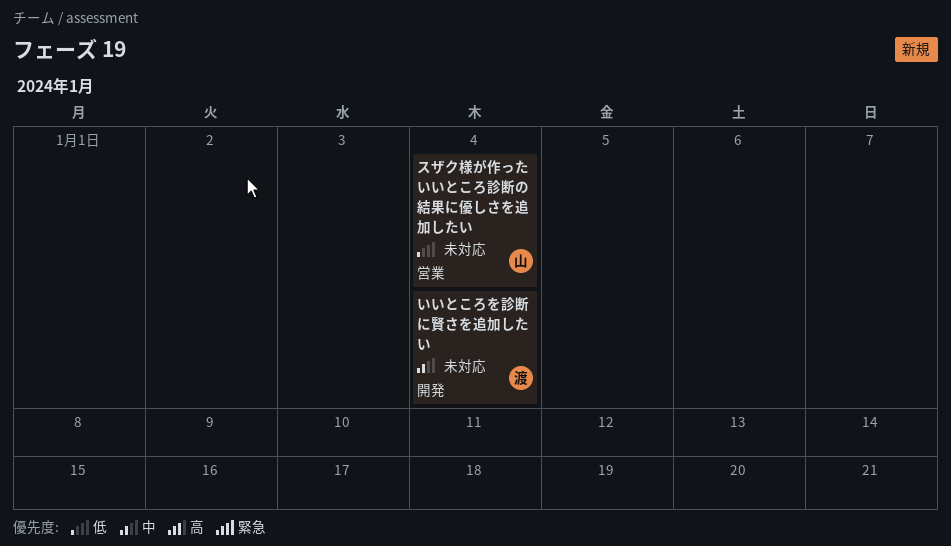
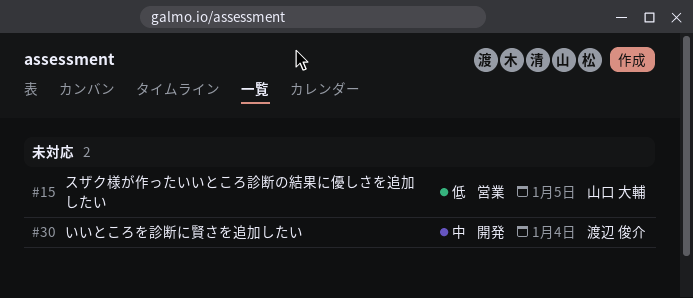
スザク様が作ったいいところ診断の結果に優しさを追加したい, due: Jan 4 -> Jan 5

